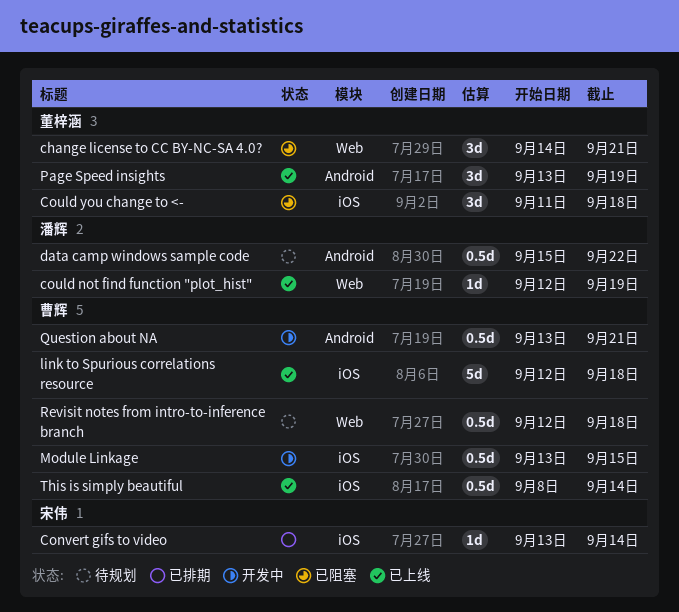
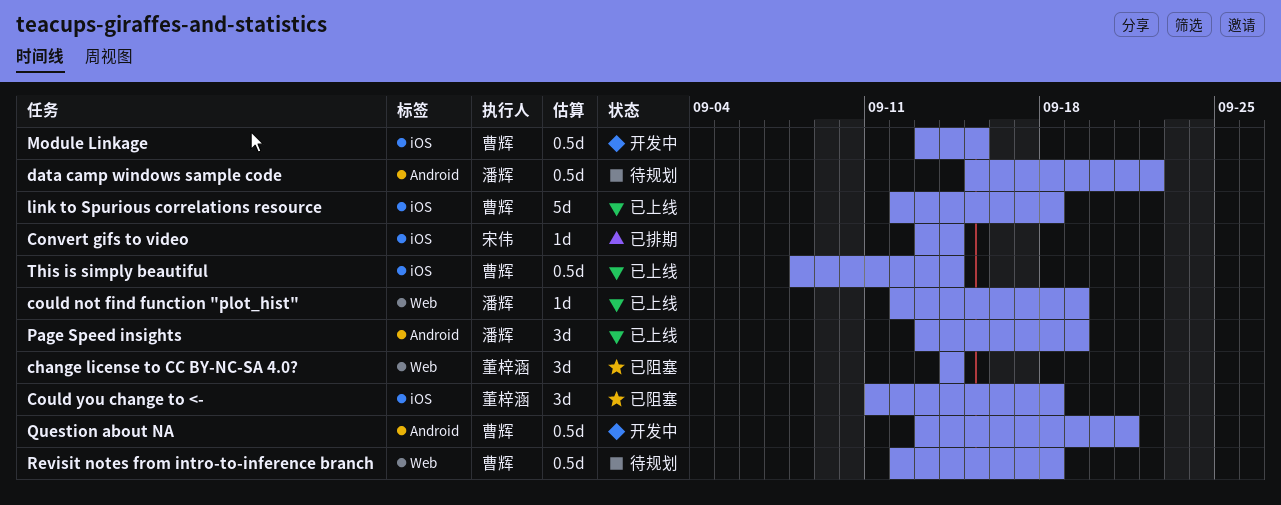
change license to CC BY-NC-SA 4.0?, due: Sep 21 -> Sep 14
Page Speed insights, owner: 董梓涵 -> 潘辉

